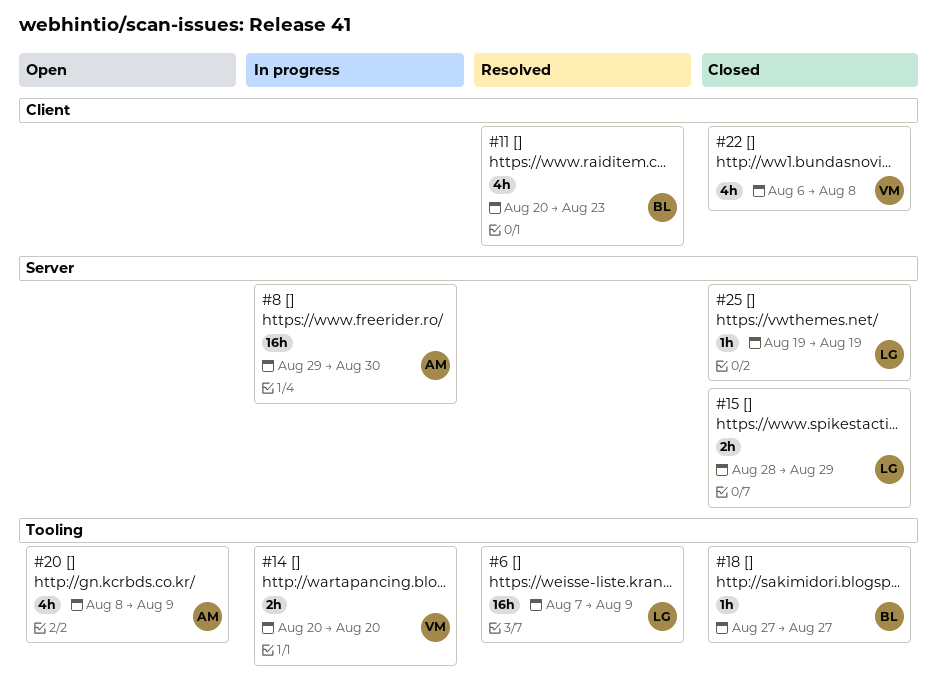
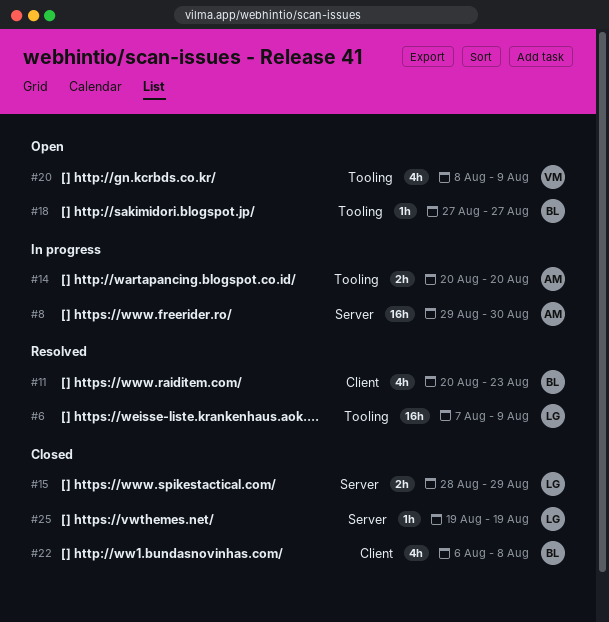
#14, owner: VM -> AM
#18, status: Closed -> Open
#20, owner: AM -> VM
#22, owner: VM -> BL

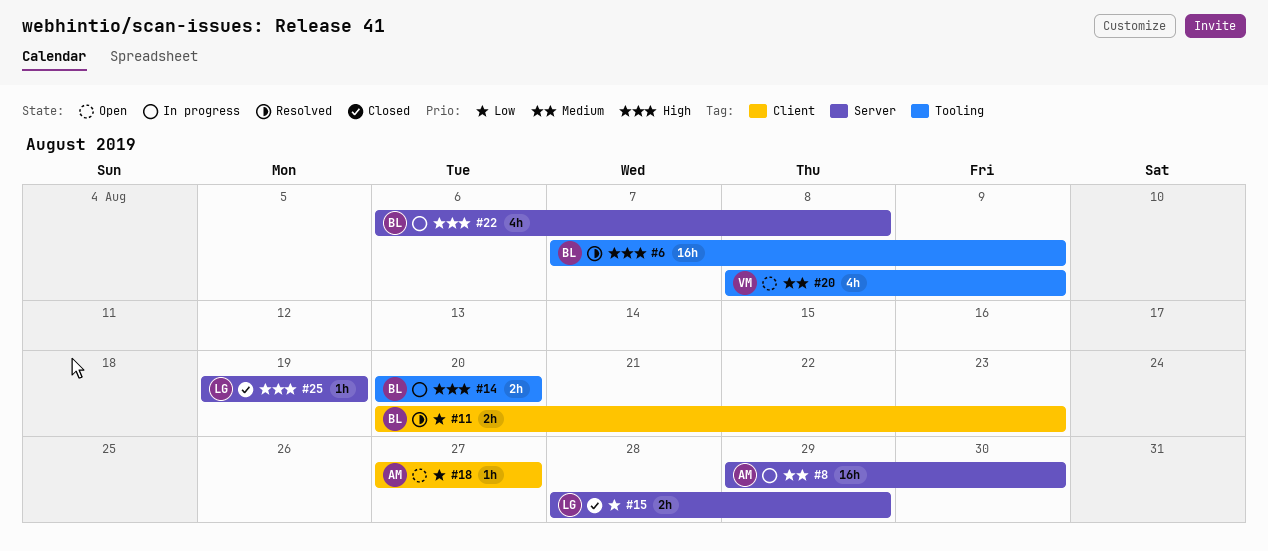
#6, owner: LG -> BL
#11, estimate: 4h -> 2h
#14, owner: AM -> BL
#18, owner: BL -> AM
#18, label: Tooling -> Client
#22, status: Closed -> In progress
#22, label: Client -> Server

